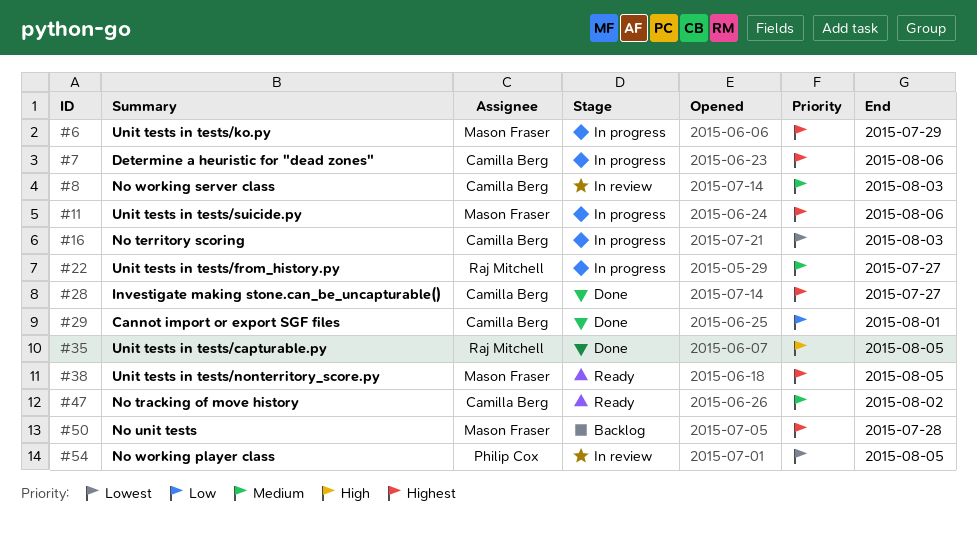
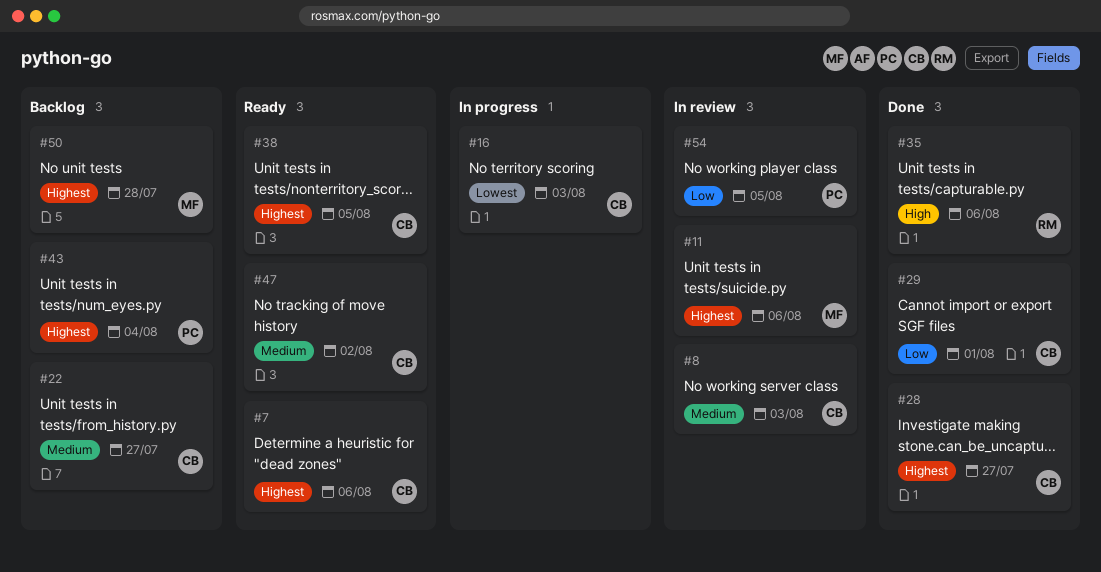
#6: present -> none
#7, status: In progress -> Ready
#11, status: In progress -> In review
#22, status: In progress -> Backlog
#22, owner: Raj Mitchell -> Camilla Berg
#35, due: Aug 5 -> Aug 6
#38, owner: Mason Fraser -> Camilla Berg
#43: none -> present
#54, priority: Lowest -> Low

